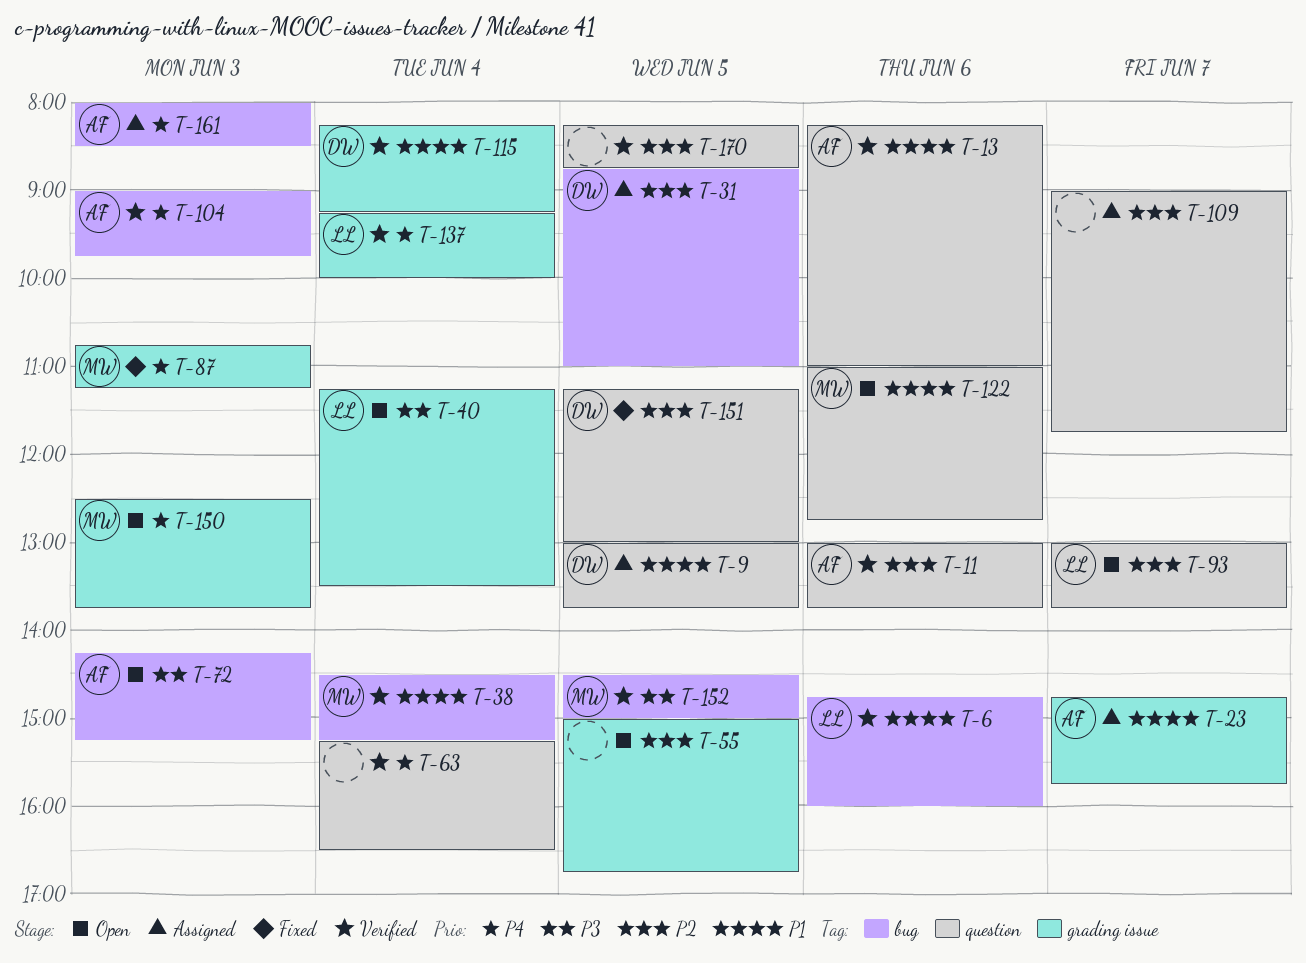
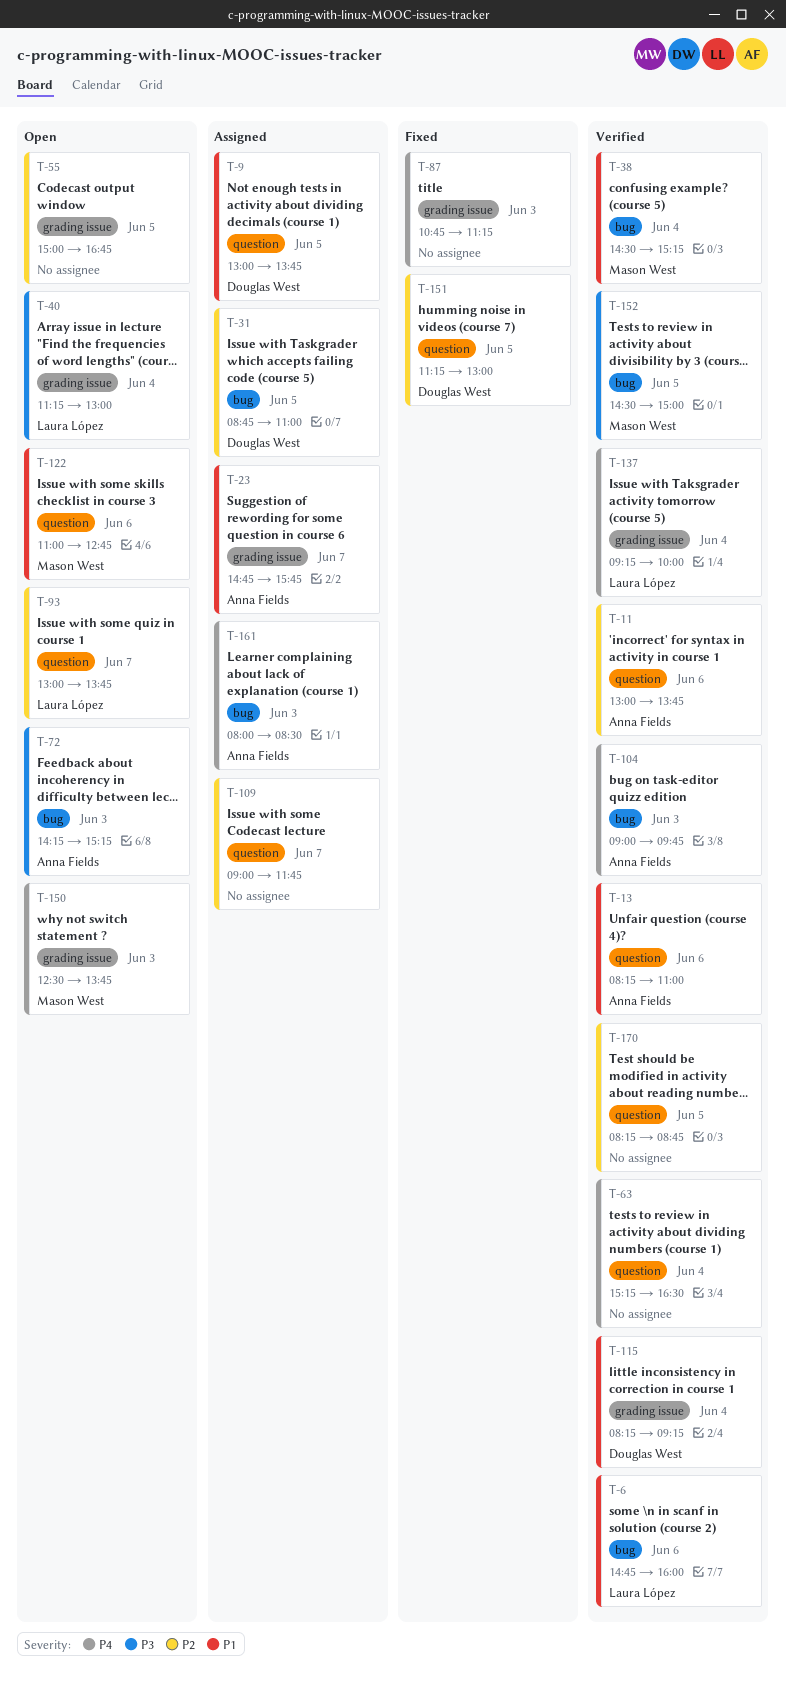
T-40, ends: 13:30 -> 13:00
T-87, owner: Mason West -> none

